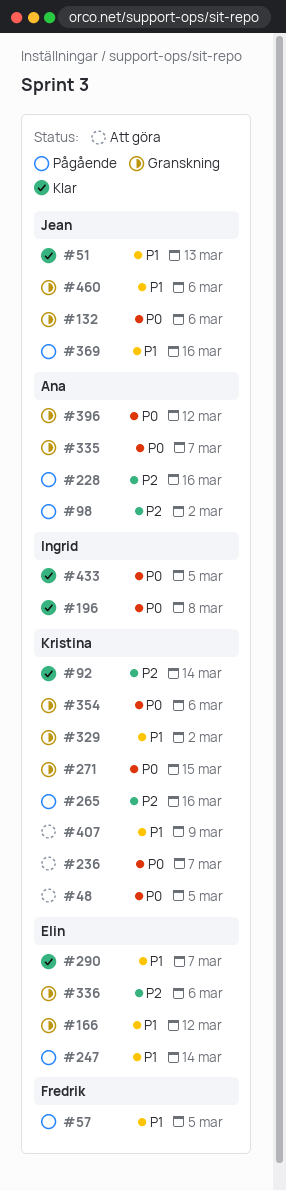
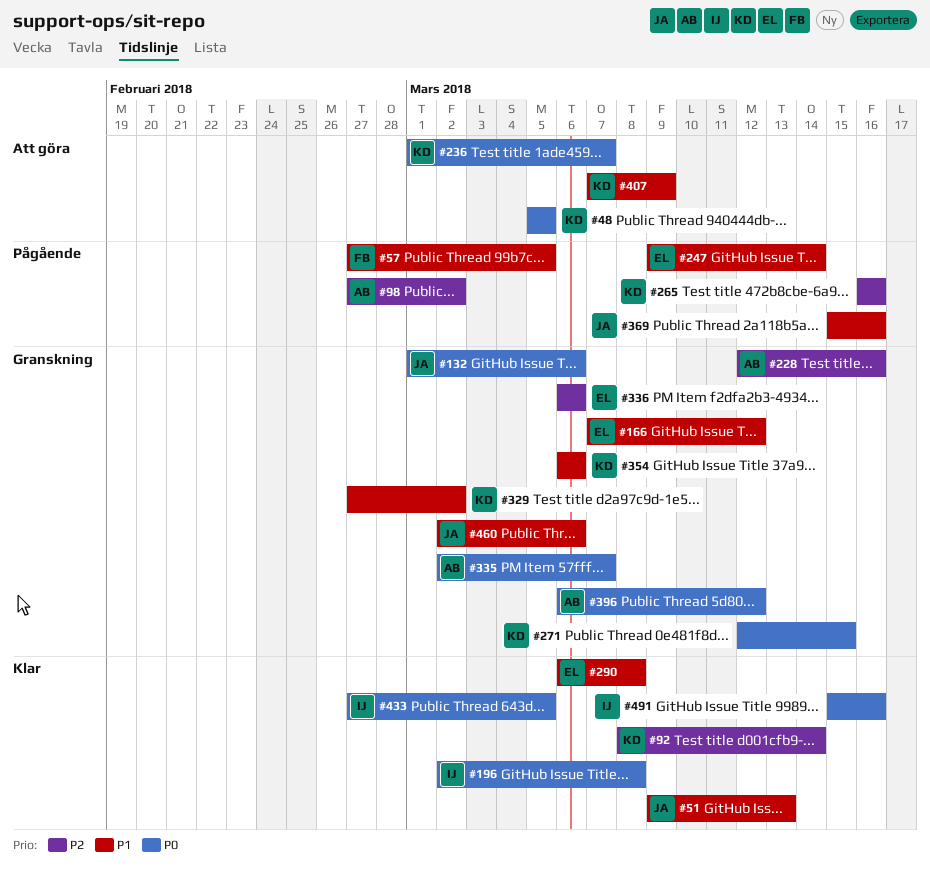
#228, status: Pågående -> Granskning
#290, due: Mar 7 -> Mar 8
#354, priority: P0 -> P1
#491: none -> present

